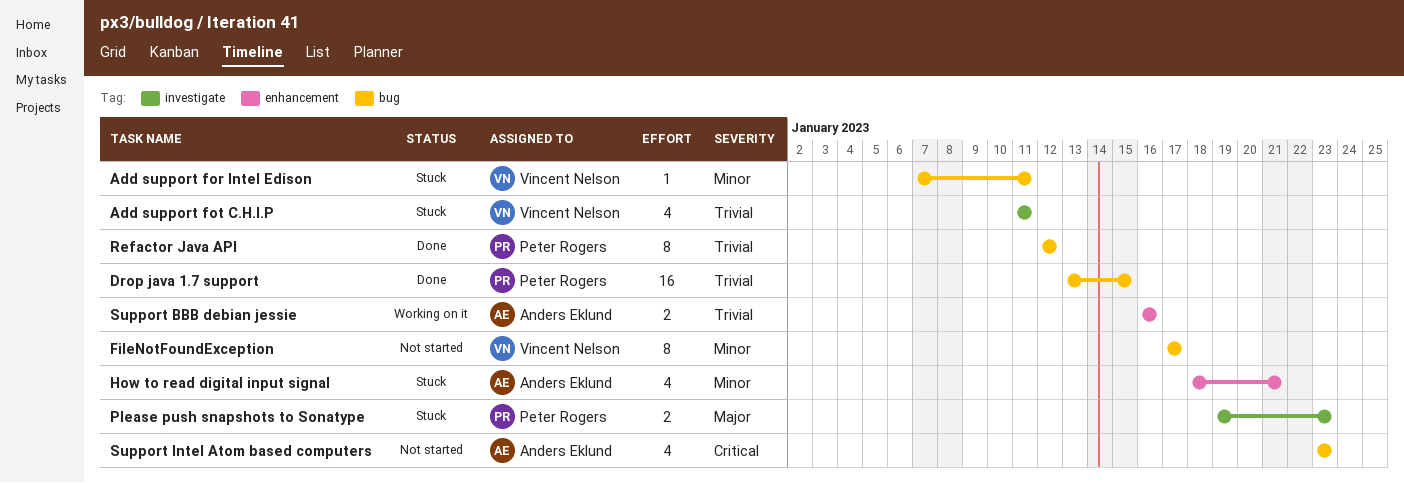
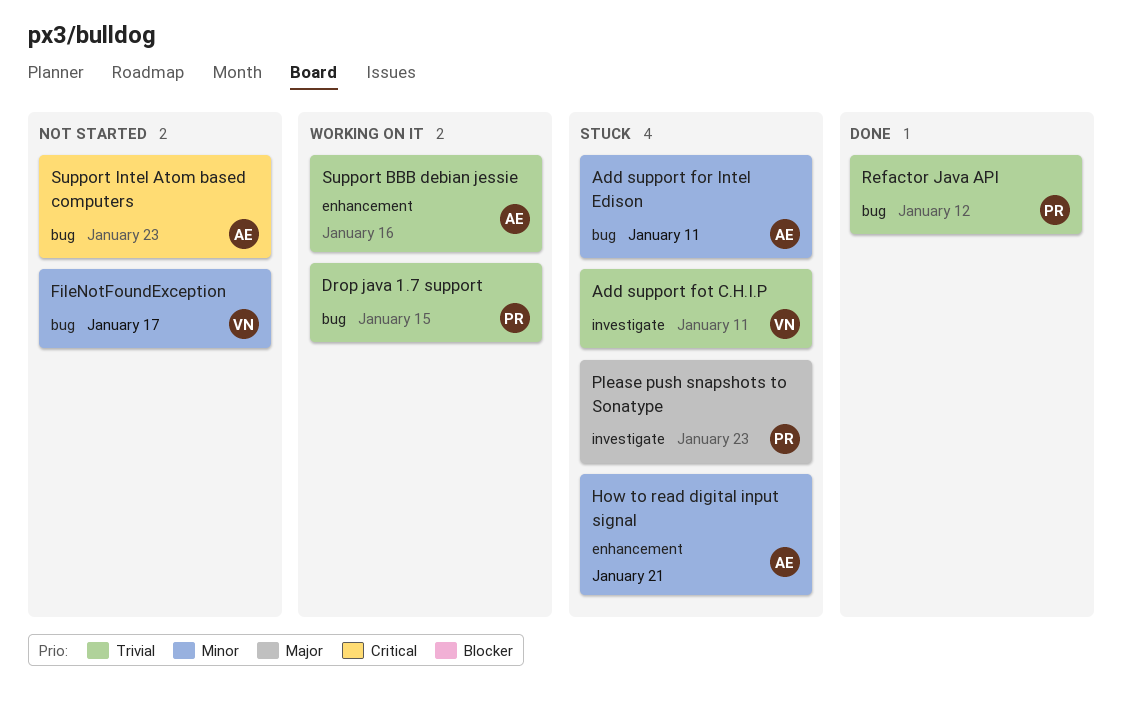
Add support for Intel Edison, owner: Vincent Nelson -> Anders Eklund
Drop java 1.7 support, status: Done -> Working on it

